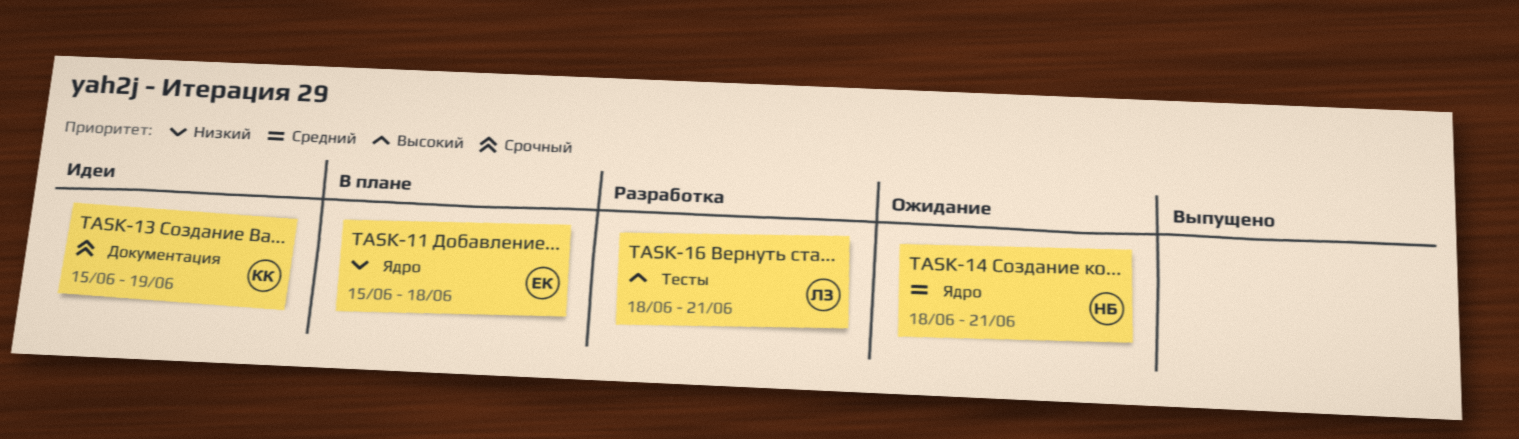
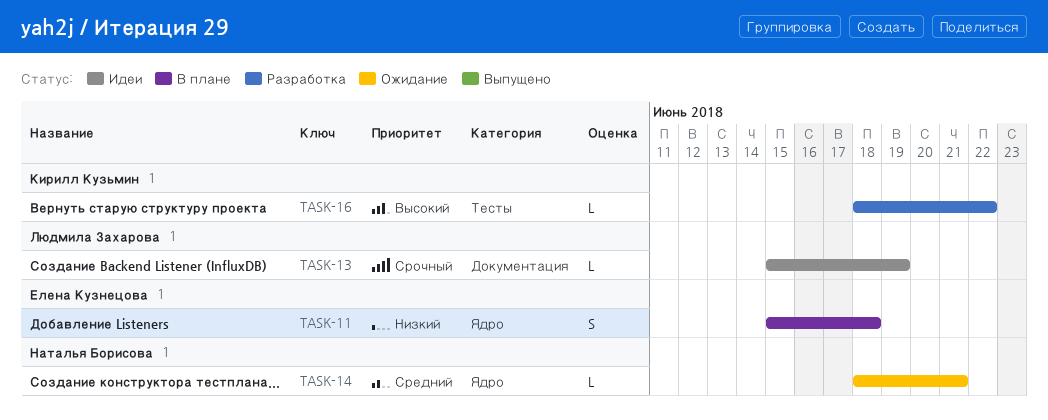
TASK-13, owner: Кирилл Кузьмин -> Людмила Захарова
TASK-16, owner: Людмила Захарова -> Кирилл Кузьмин
TASK-16, due: Jun 21 -> Jun 22

